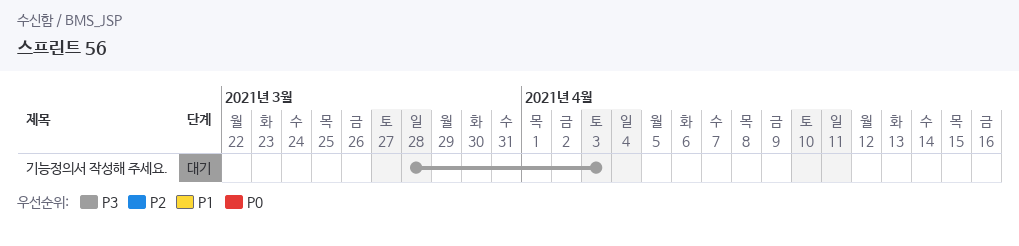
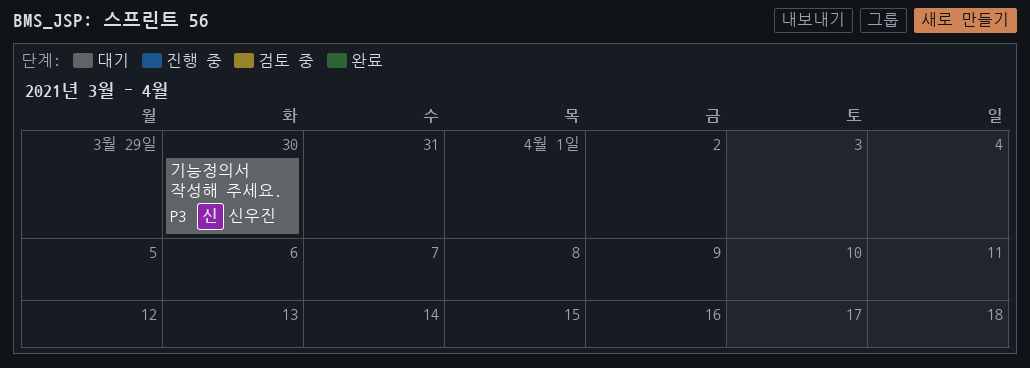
기능정의서 작성해 주세요., due: Apr 3 -> Mar 30

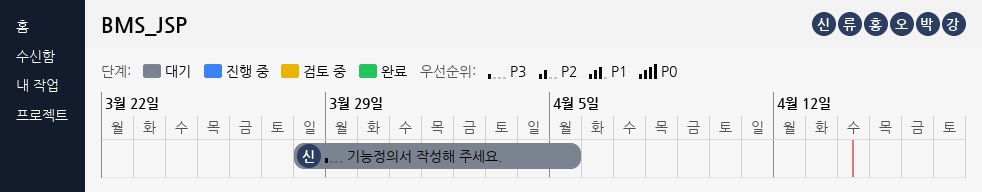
기능정의서 작성해 주세요., due: Mar 30 -> Apr 5

